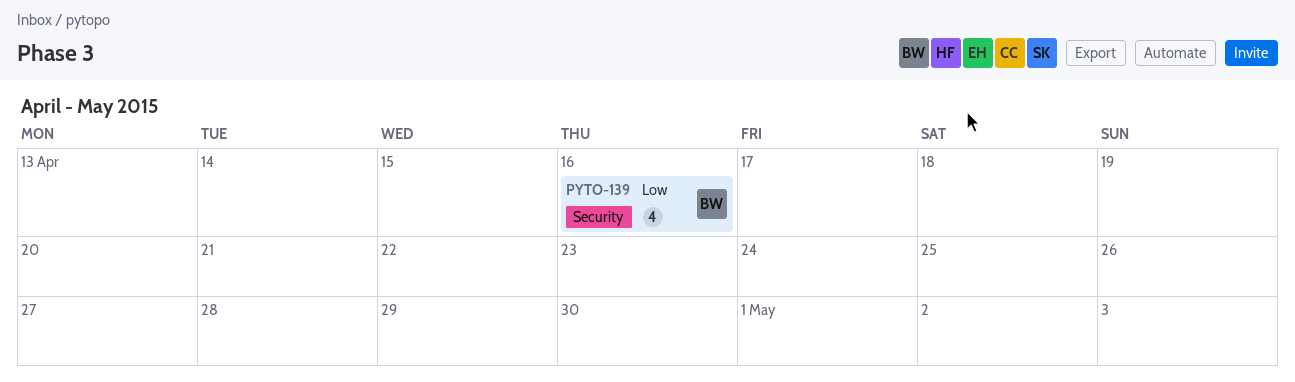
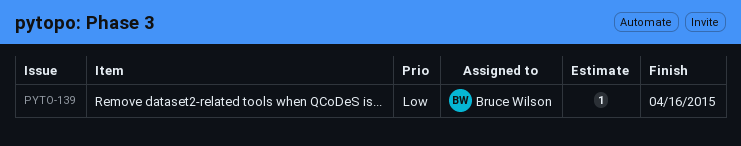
PYTO-139, estimate: 4 -> 1

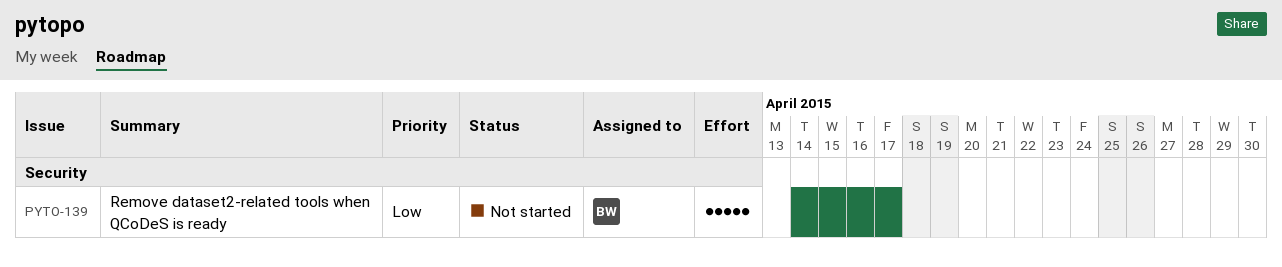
PYTO-139, estimate: 1 -> 5
PYTO-139, due: Apr 16 -> Apr 17

